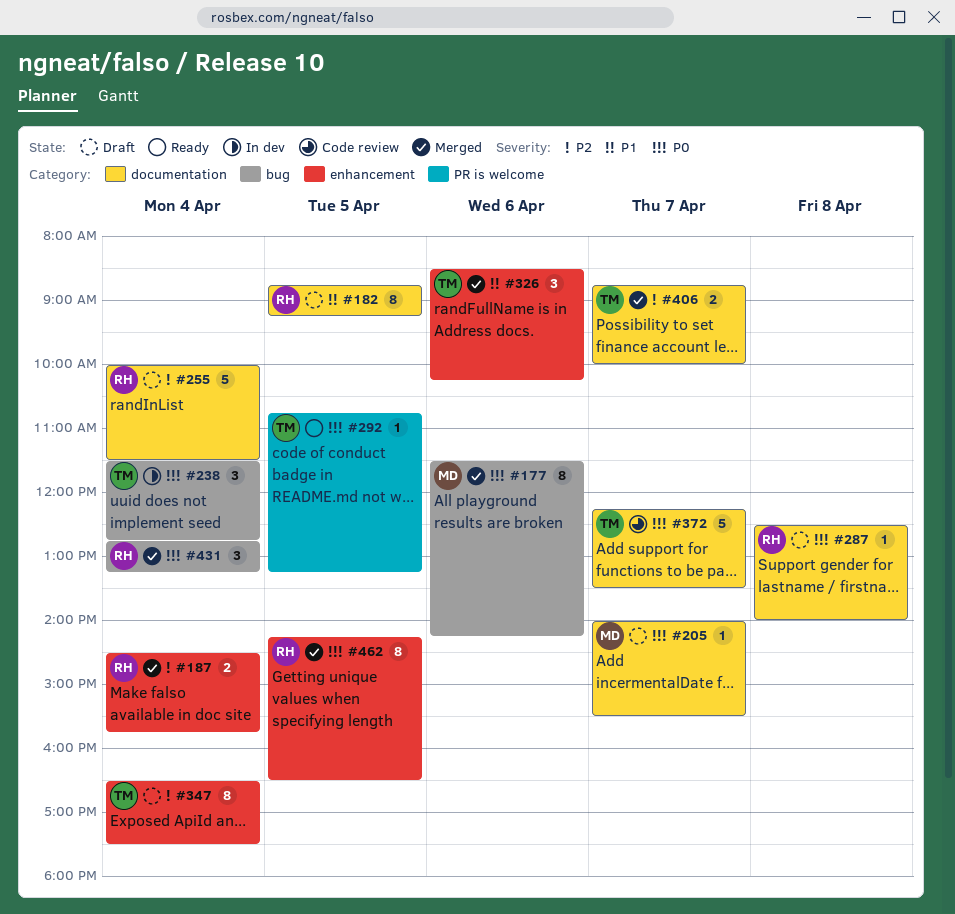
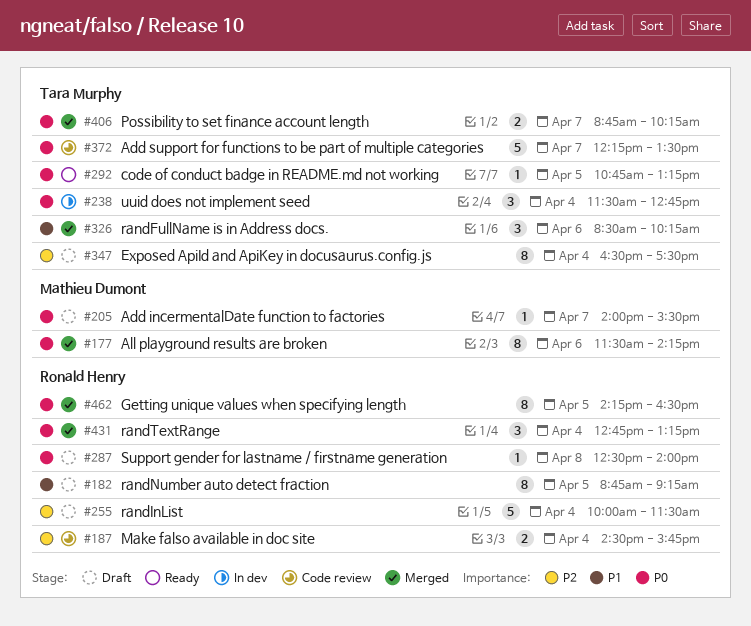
#187, status: Merged -> Code review
#406, priority: P2 -> P0
#406, ends: 10:00 -> 10:15

